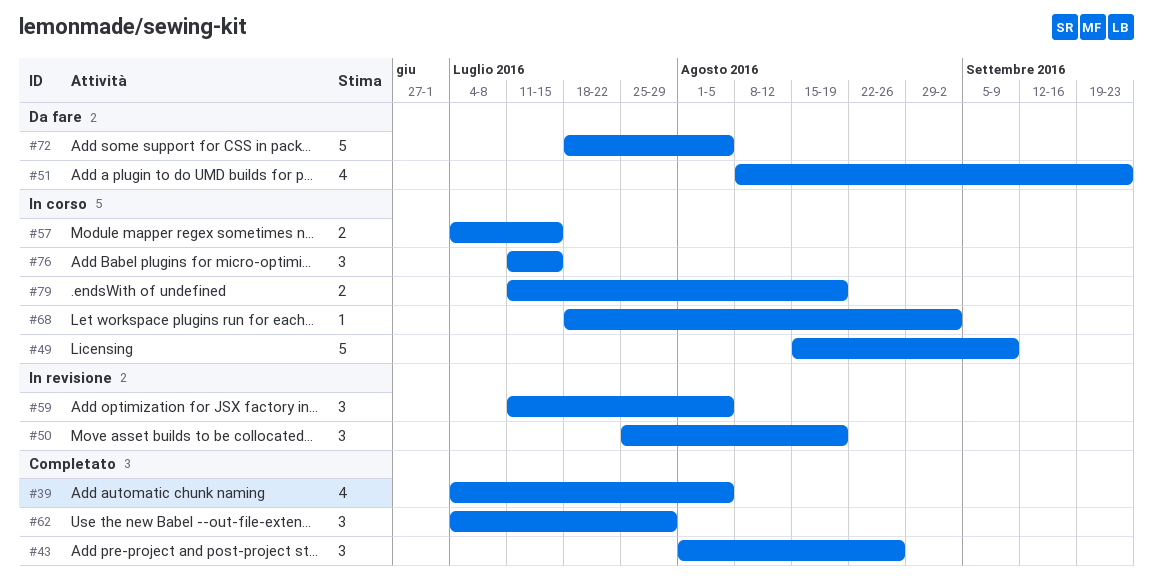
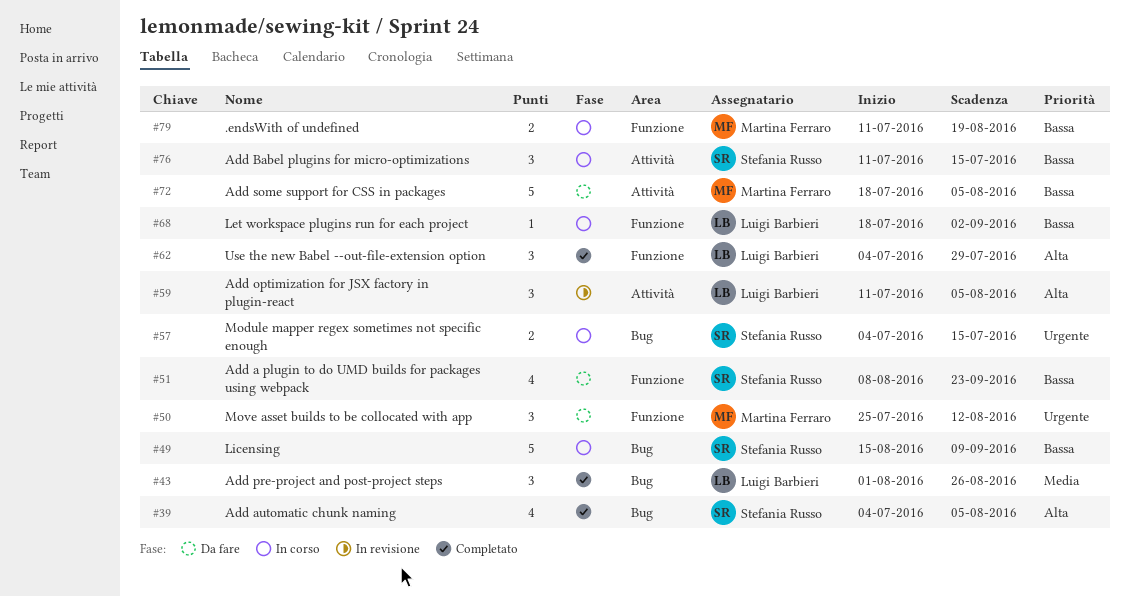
#50, status: In revisione -> Da fare
#50, due: Aug 19 -> Aug 12

